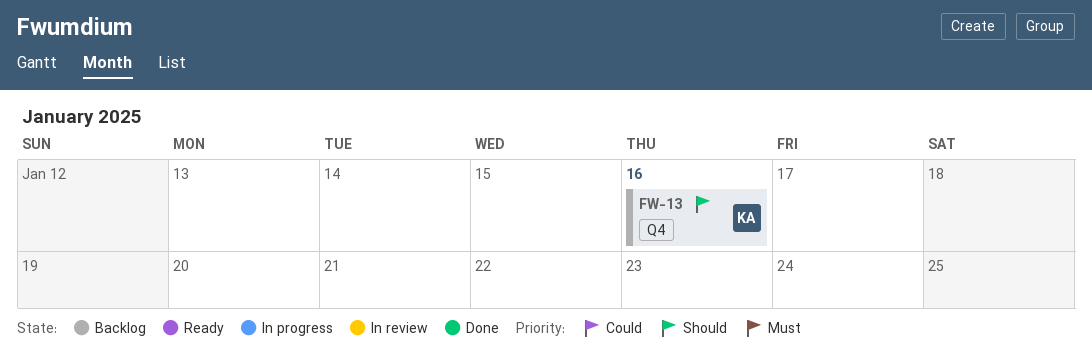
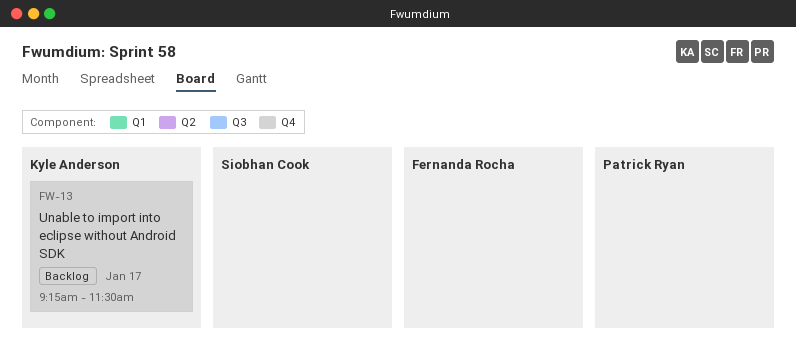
FW-13, day: Jan 16 -> Jan 17

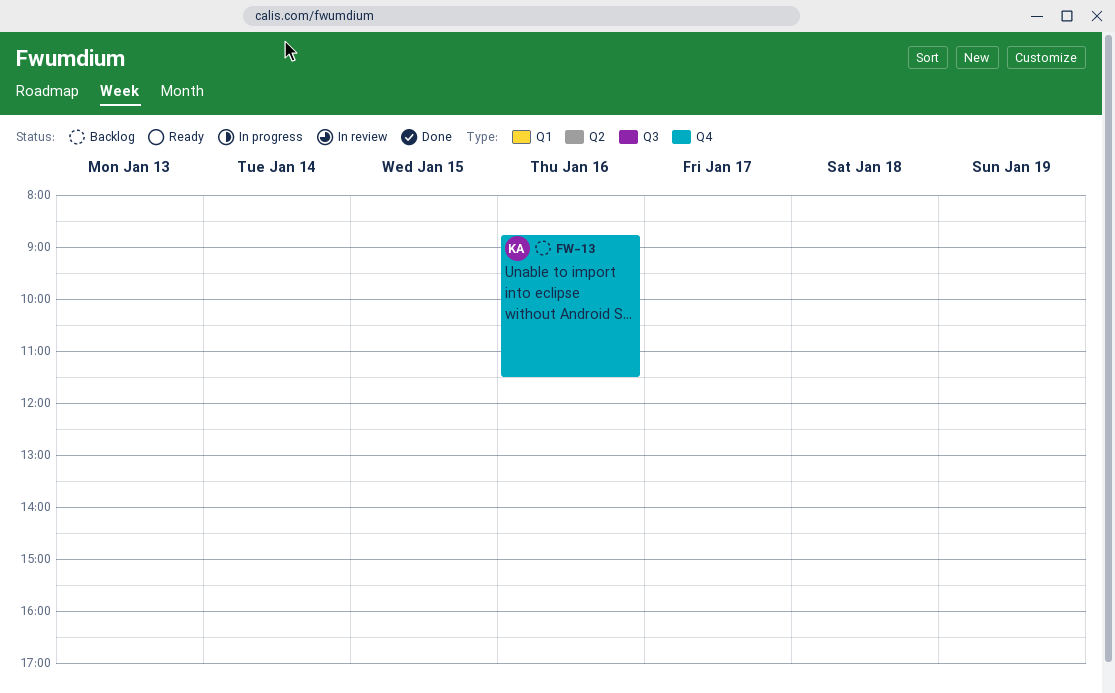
FW-13, day: Jan 17 -> Jan 16
FW-13, begins: 09:15 -> 08:45

